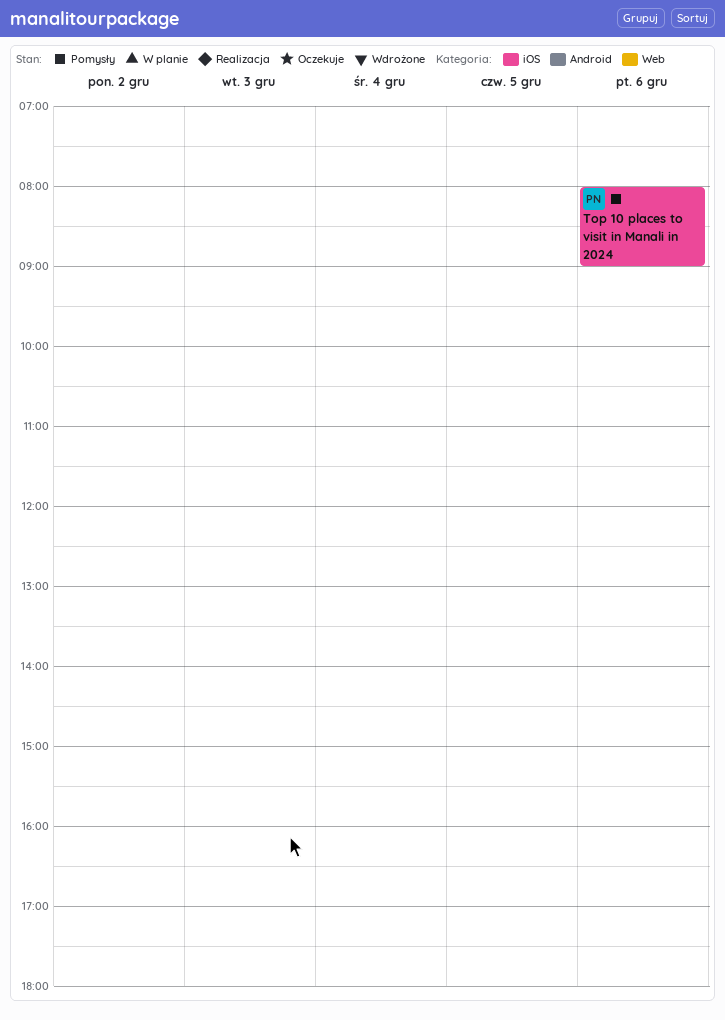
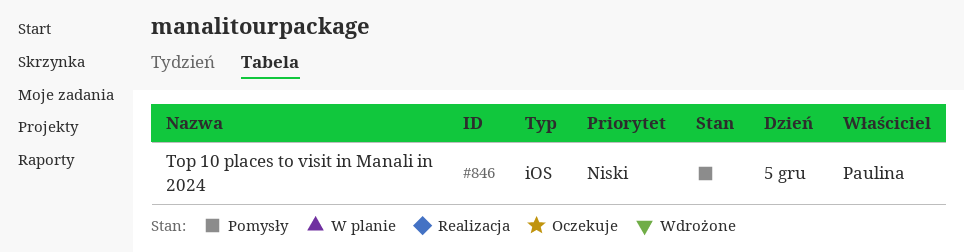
Top 10 places to visit in Manali in 2024, day: Dec 6 -> Dec 5

